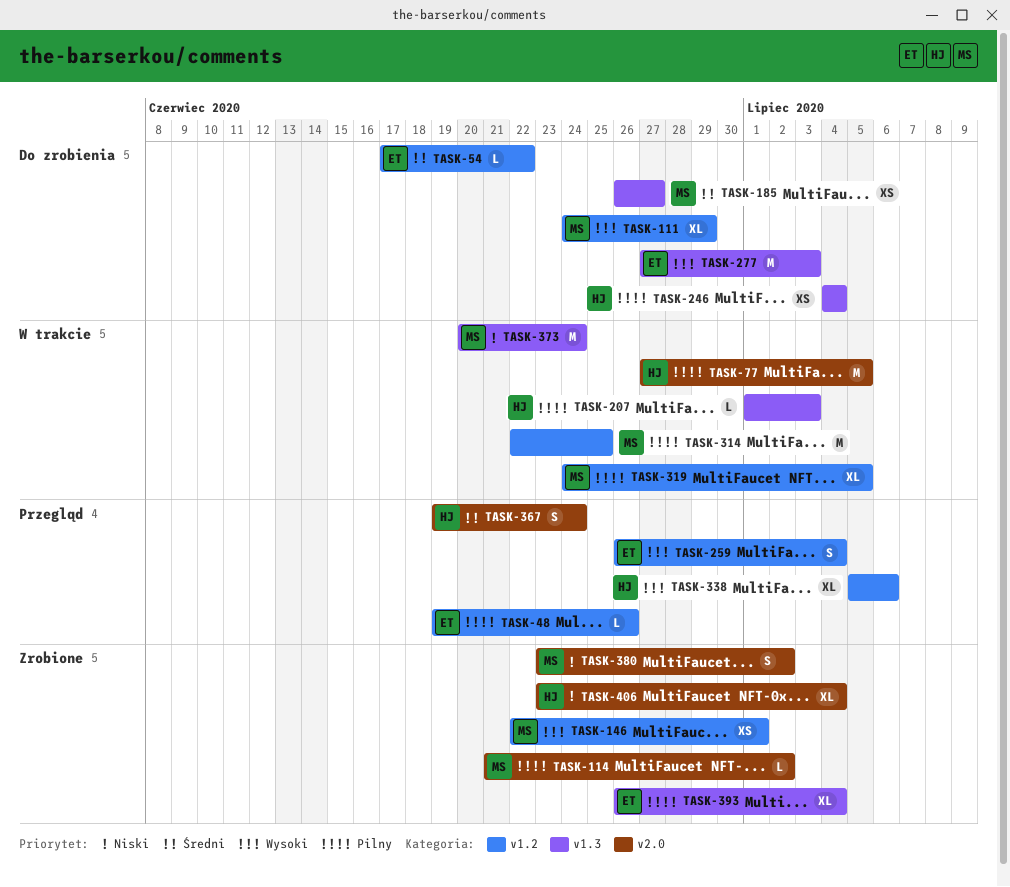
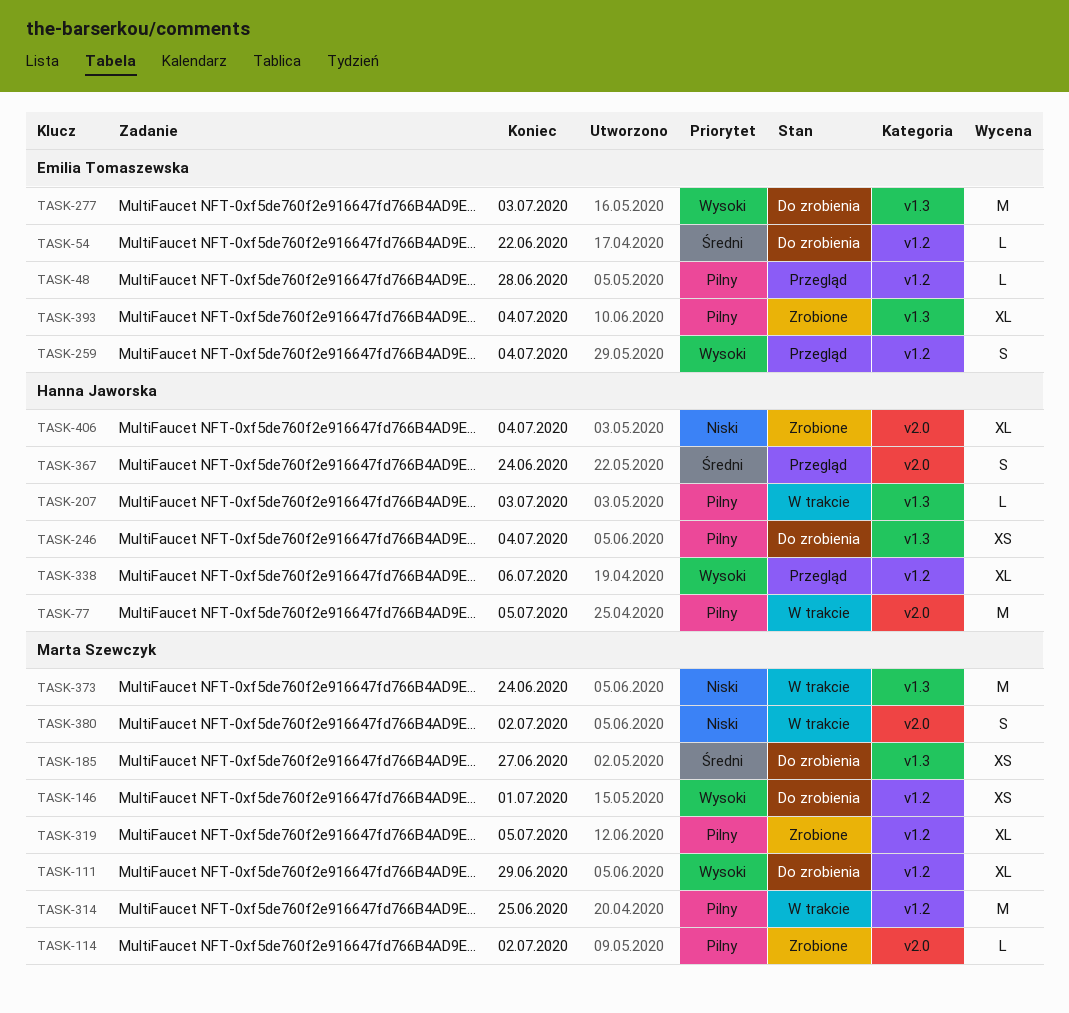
TASK-48, due: Jun 26 -> Jun 28
TASK-146, status: Zrobione -> Do zrobienia
TASK-319, status: W trakcie -> Zrobione
TASK-380, status: Zrobione -> W trakcie

